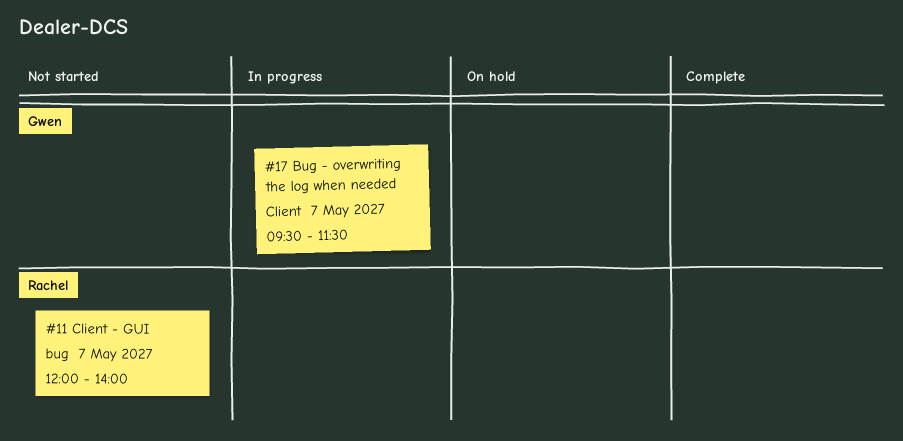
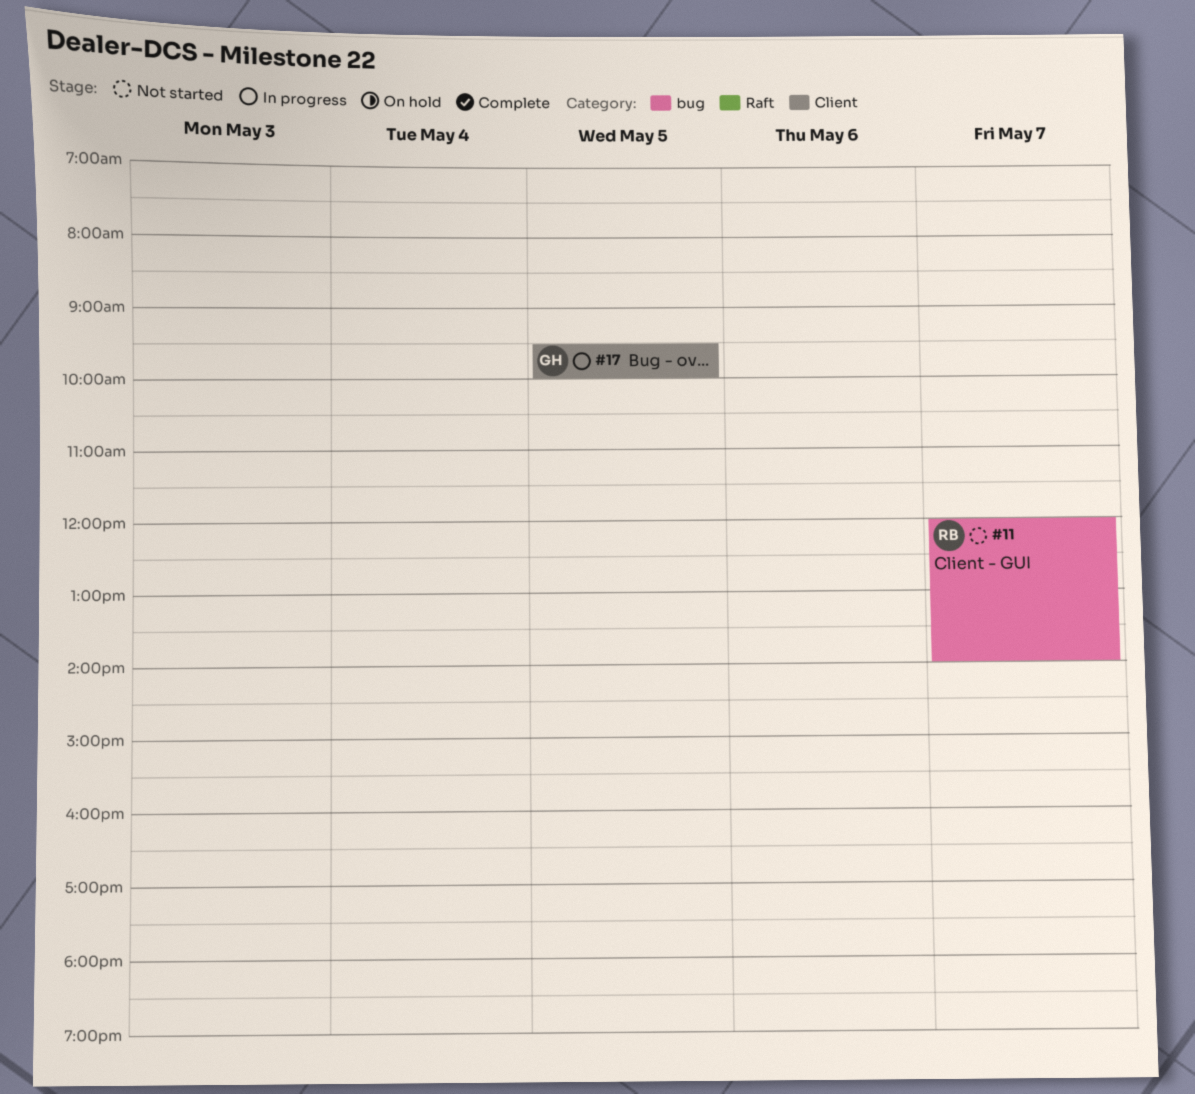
#17, day: May 7 -> May 5
#17, ends: 11:30 -> 10:00

